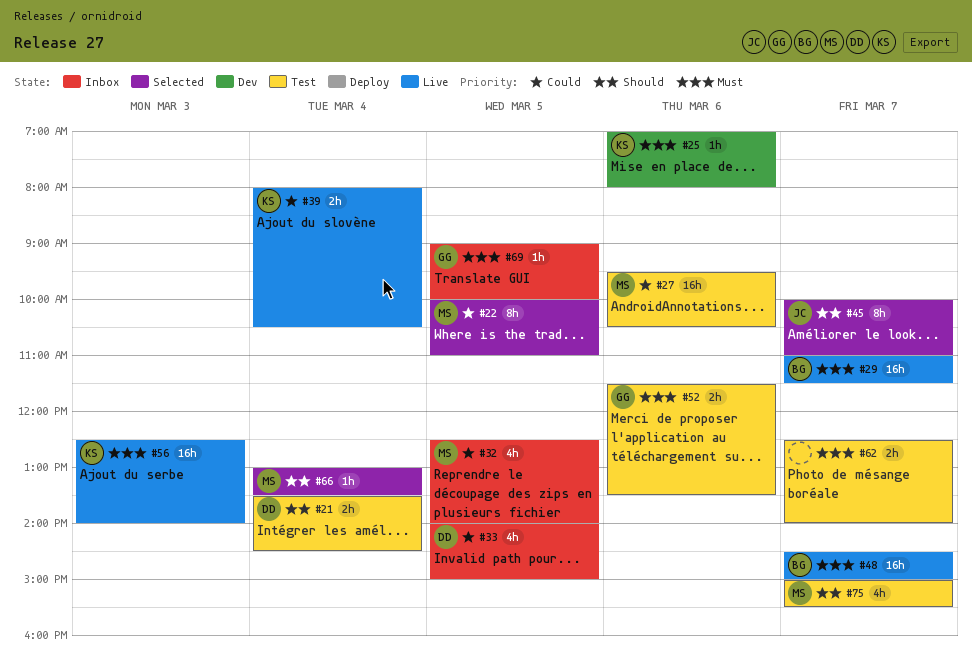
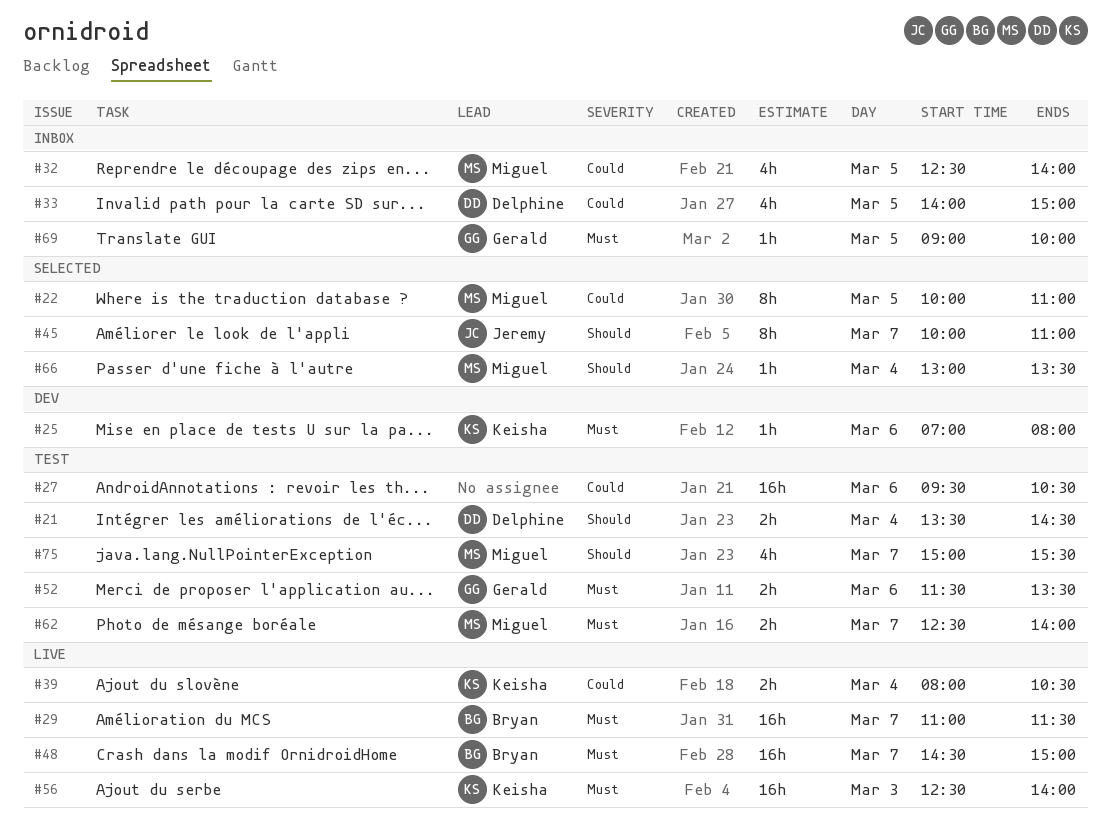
#27, owner: Miguel -> none
#62, owner: none -> Miguel

